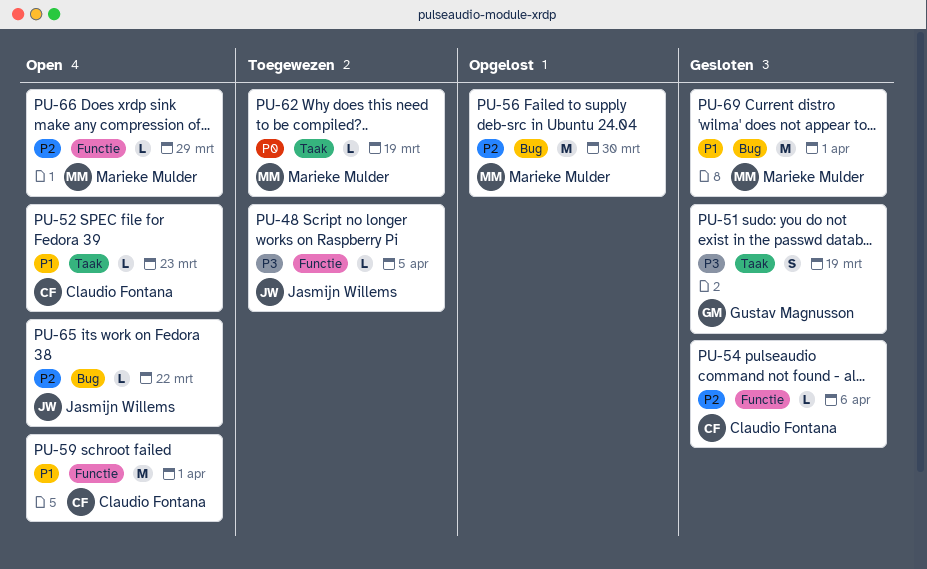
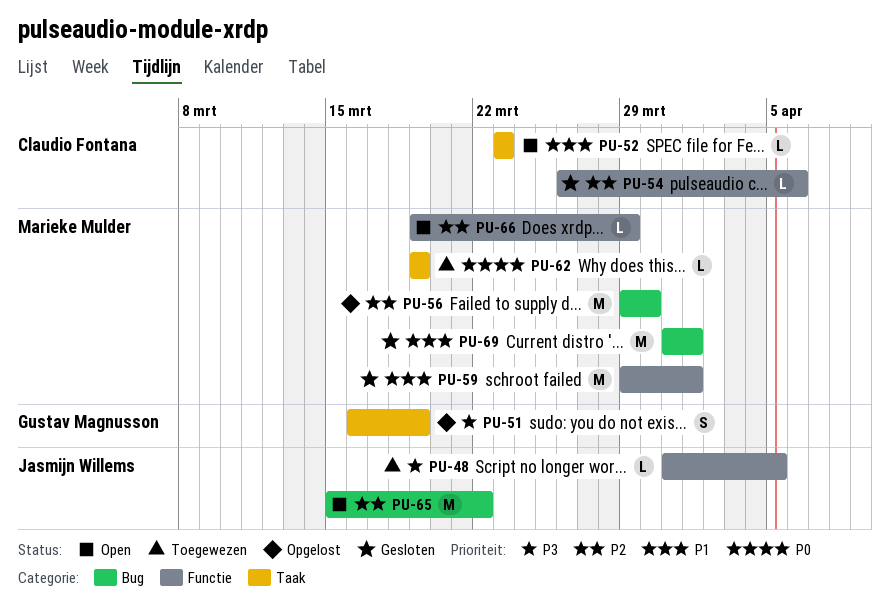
PU-51, status: Gesloten -> Opgelost
PU-59, status: Open -> Gesloten
PU-59, owner: Claudio Fontana -> Marieke Mulder
PU-65, estimate: L -> M

